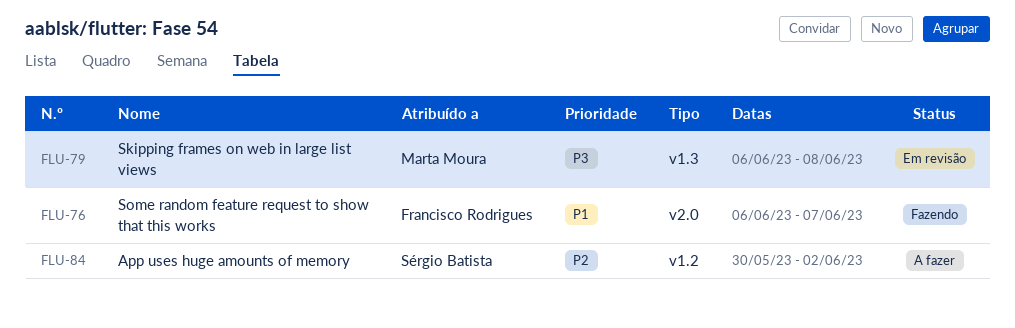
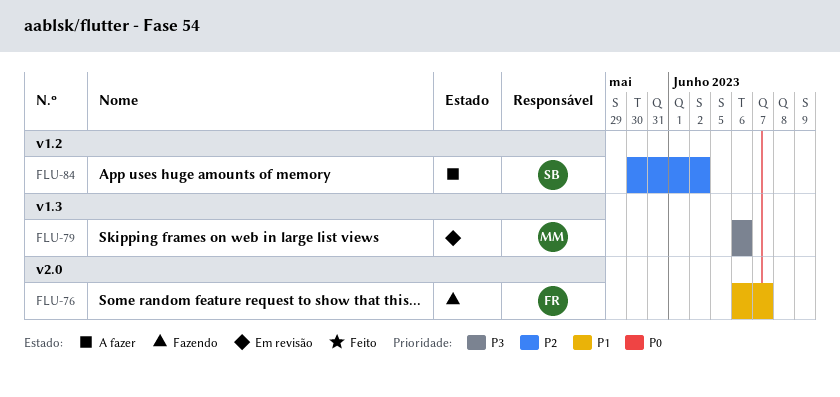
FLU-79, due: Jun 8 -> Jun 6

